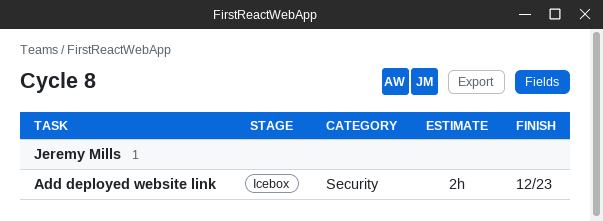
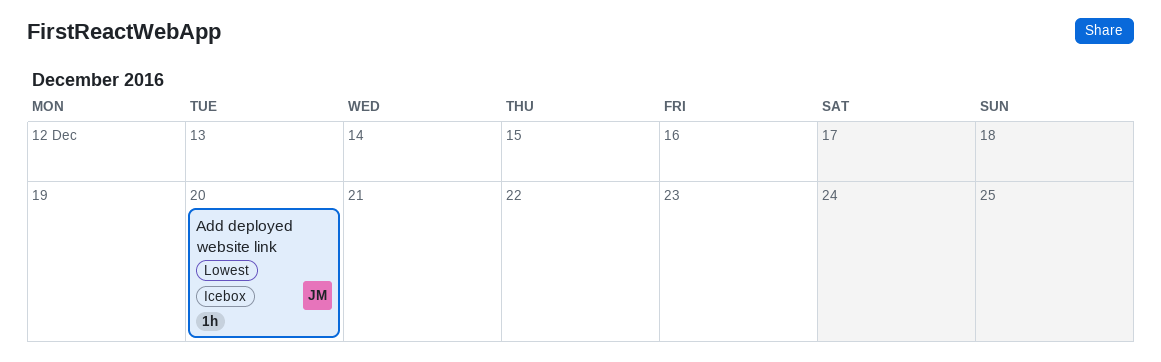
Add deployed website link, estimate: 2h -> 1h
Add deployed website link, due: Dec 23 -> Dec 20

